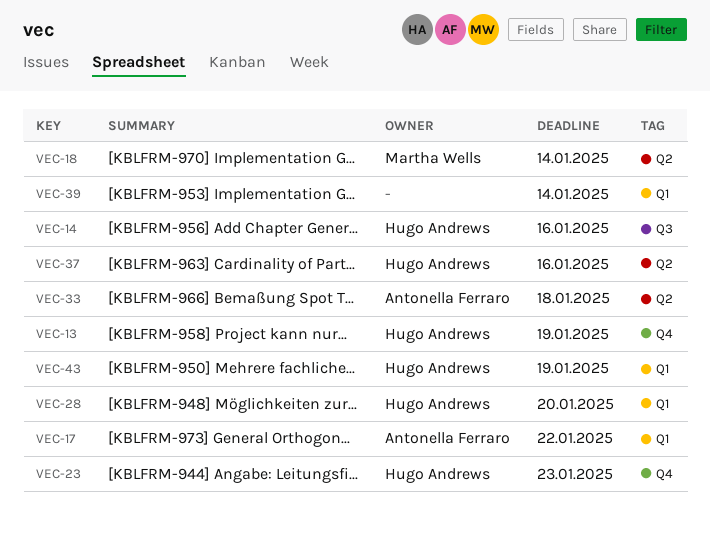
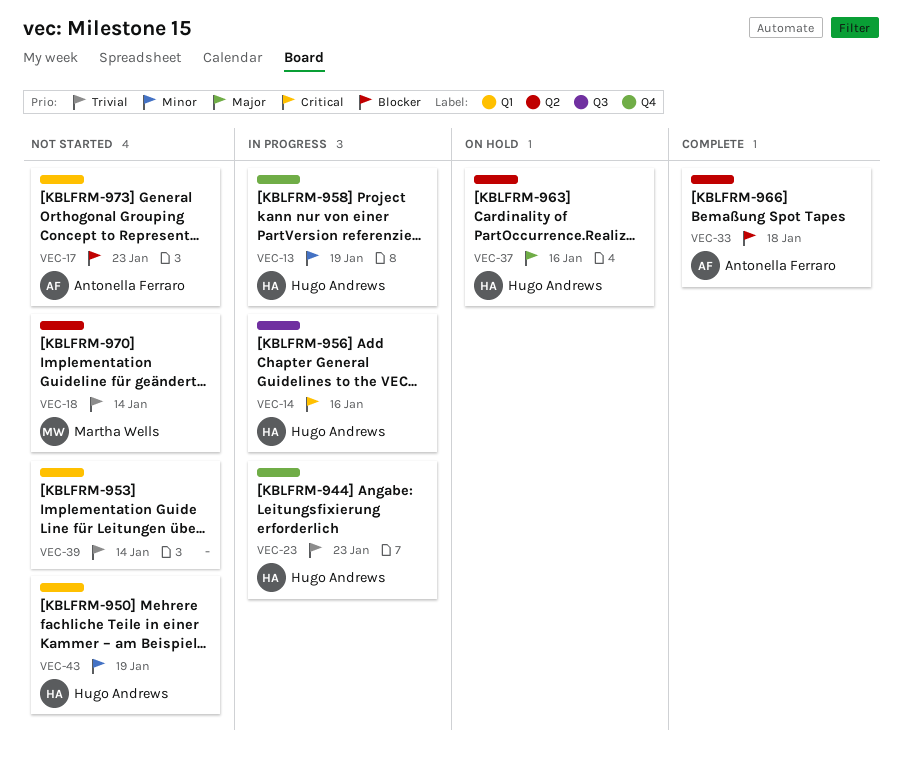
VEC-17, due: Jan 22 -> Jan 23
VEC-28: present -> none

